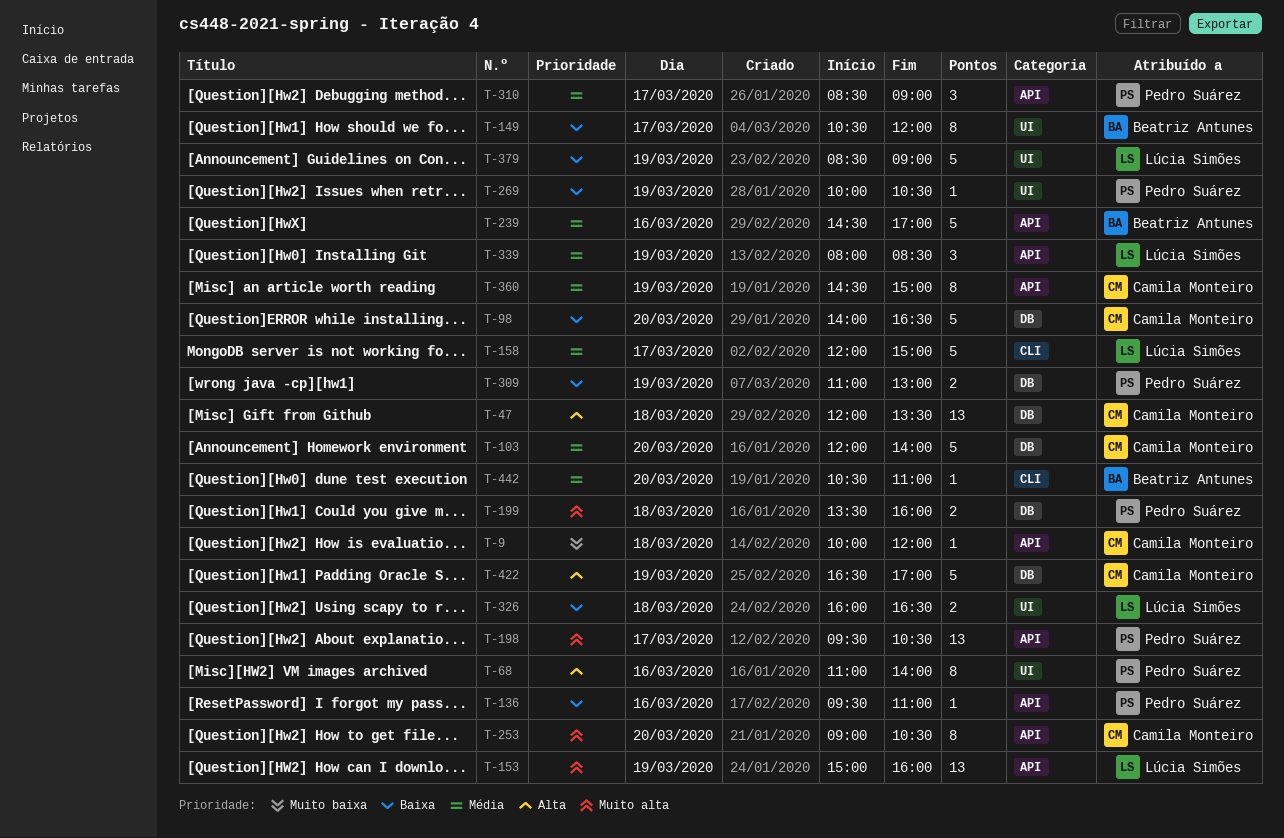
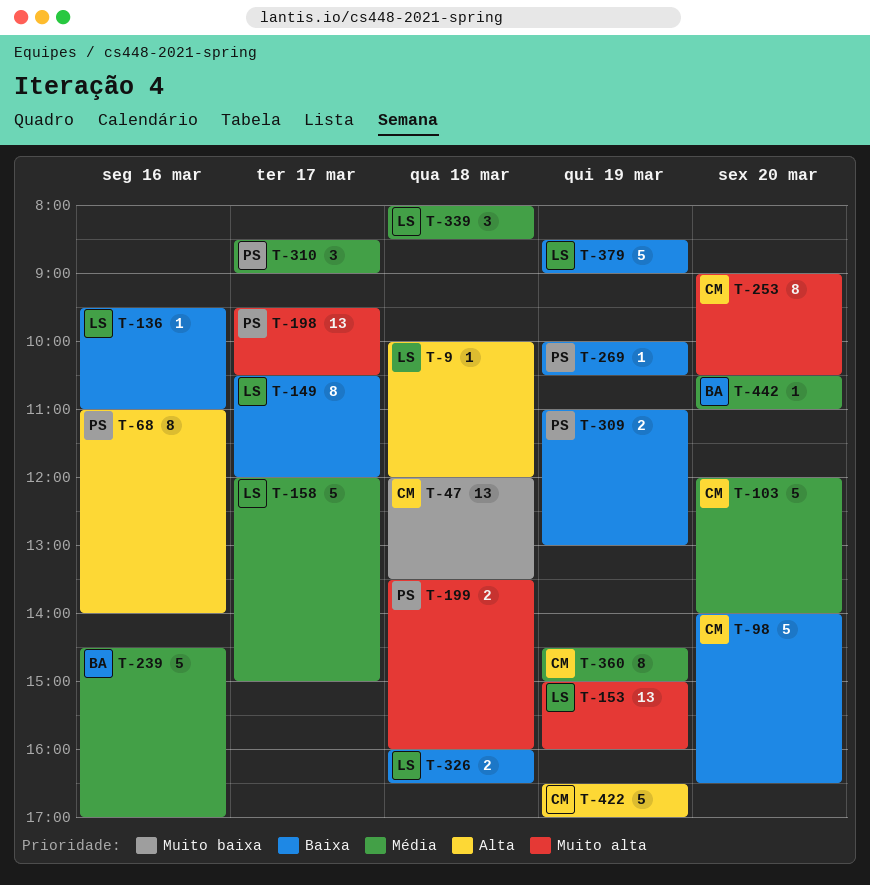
T-9, owner: Camila Monteiro -> Lúcia Simões
T-9, priority: Muito baixa -> Alta
T-47, priority: Alta -> Muito baixa
T-136, owner: Pedro Suárez -> Lúcia Simões
T-149, owner: Beatriz Antunes -> Lúcia Simões
T-339, day: Mar 19 -> Mar 18

